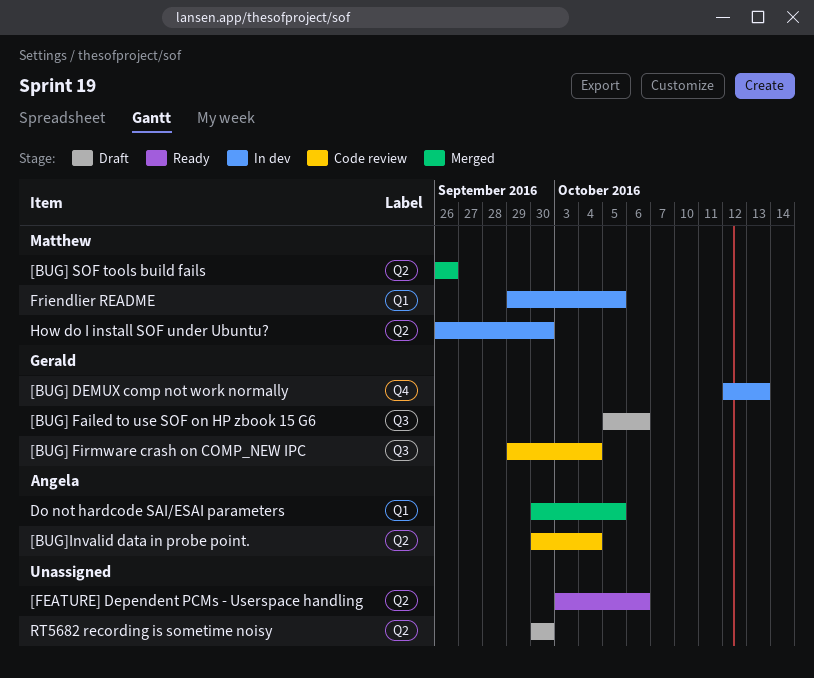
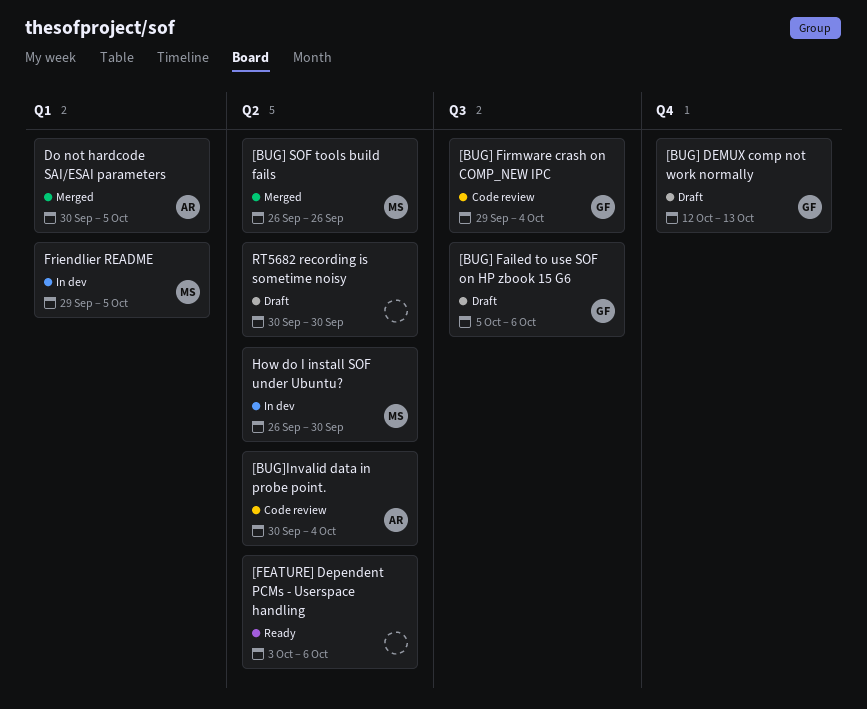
[BUG] DEMUX comp not work normally, status: In dev -> Draft

